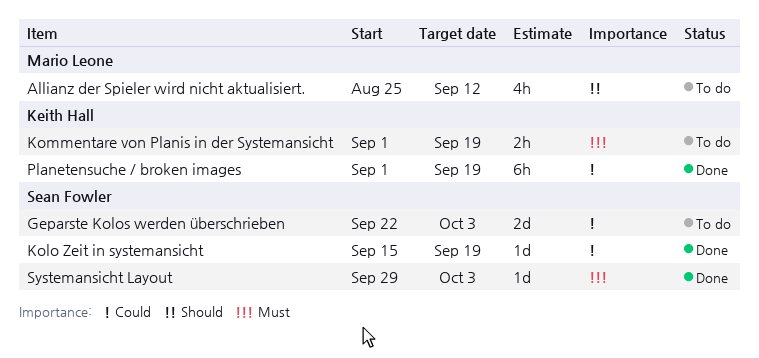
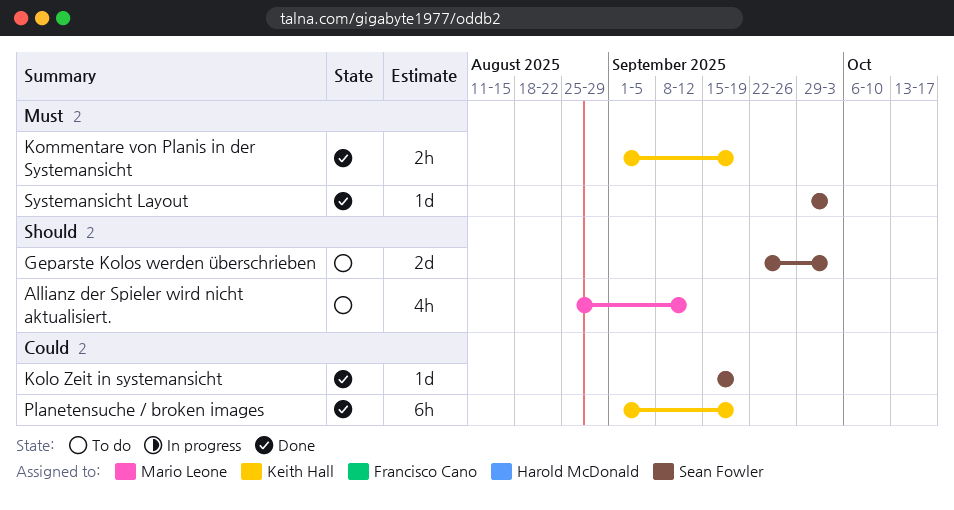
Geparste Kolos werden überschrieben, priority: Could -> Should
Kommentare von Planis in der Systemansicht, status: To do -> Done

